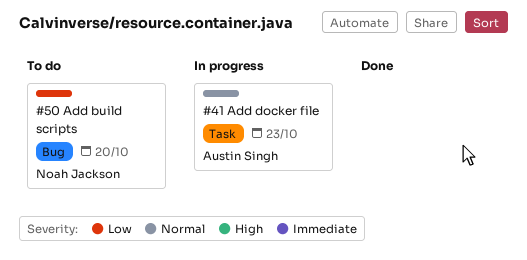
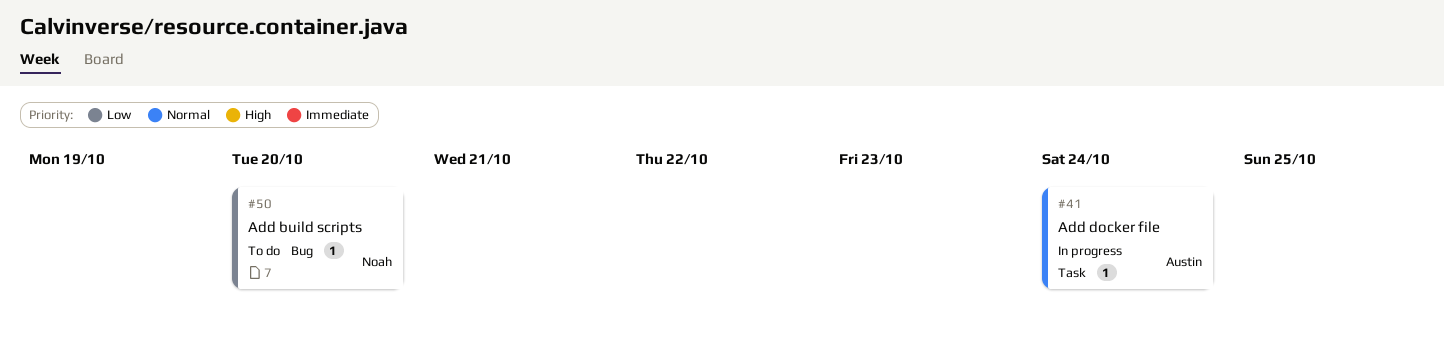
#41, due: Oct 23 -> Oct 24

